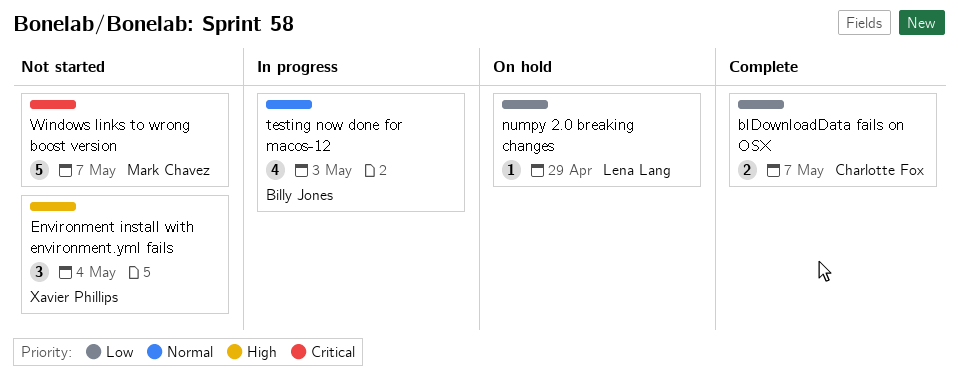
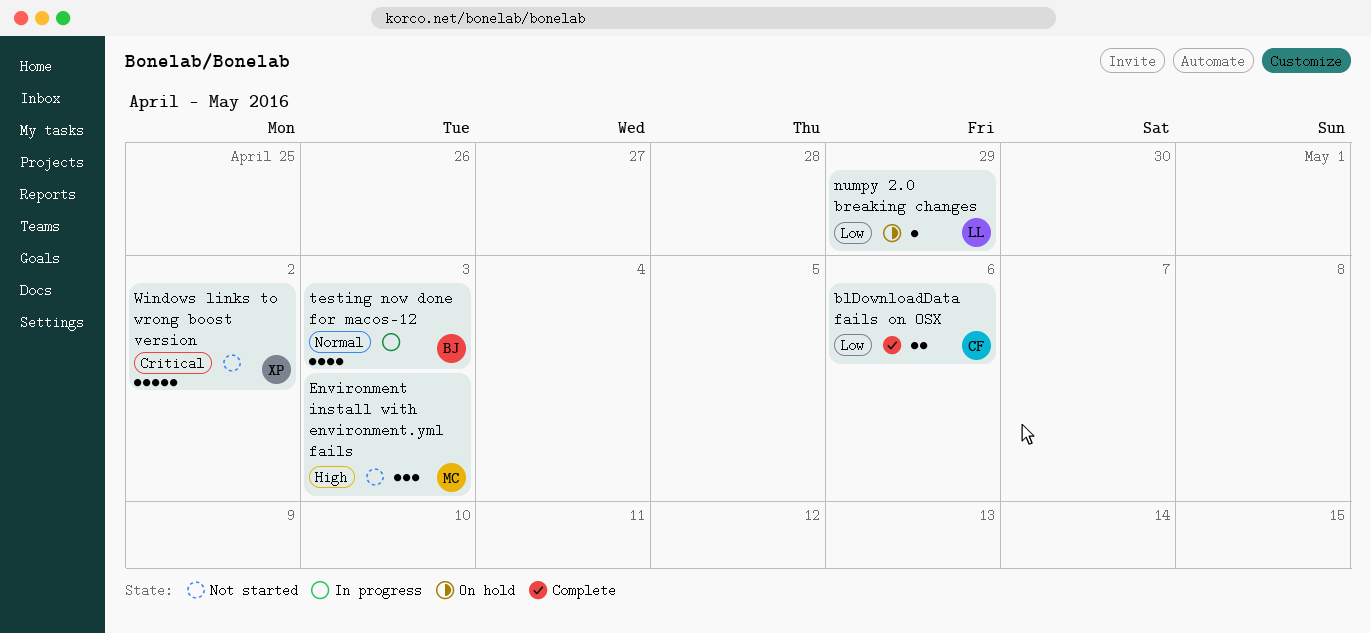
blDownloadData fails on OSX, due: May 7 -> May 6
Environment install with environment.yml fails, owner: Xavier Phillips -> Mark Chavez
Environment install with environment.yml fails, due: May 4 -> May 3
Windows links to wrong boost version, owner: Mark Chavez -> Xavier Phillips
Windows links to wrong boost version, due: May 7 -> May 2

